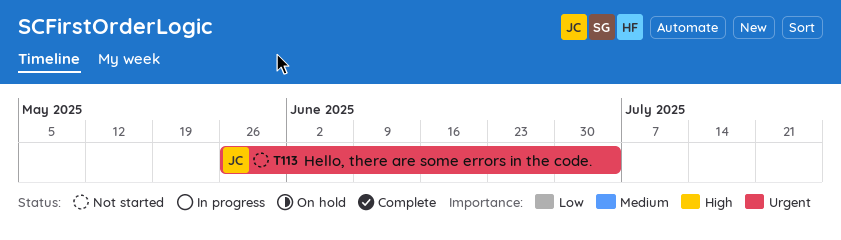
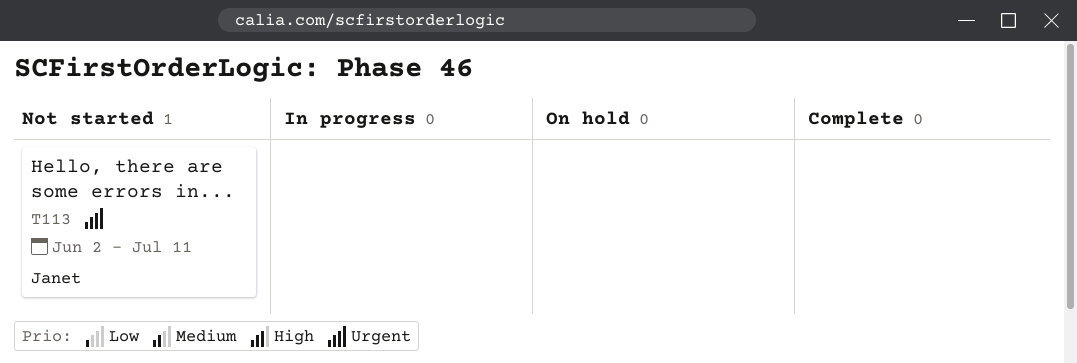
T113, start: May 26 -> Jun 2
T113, due: Jul 4 -> Jul 11

